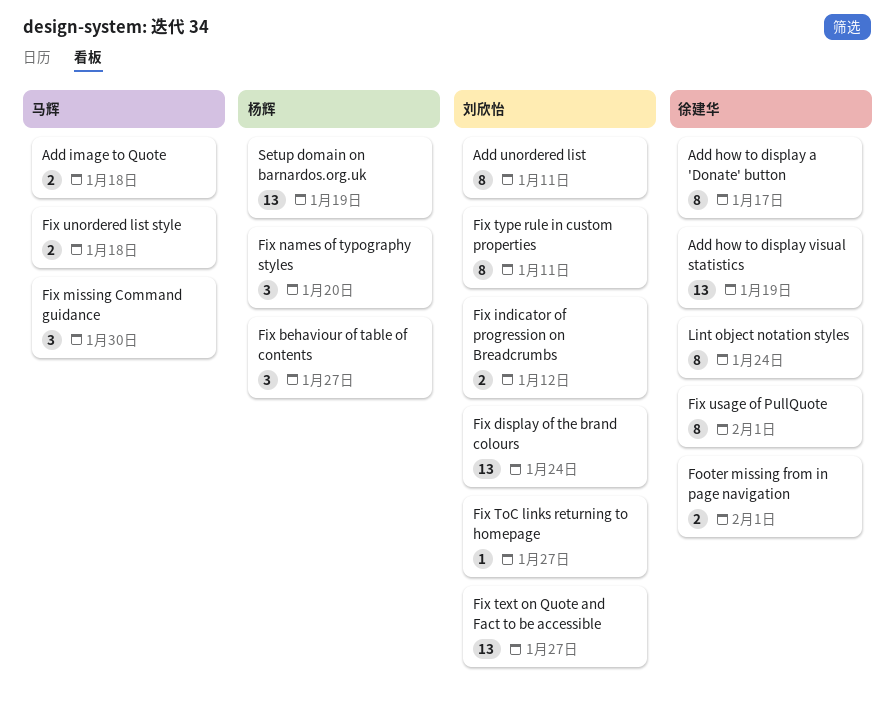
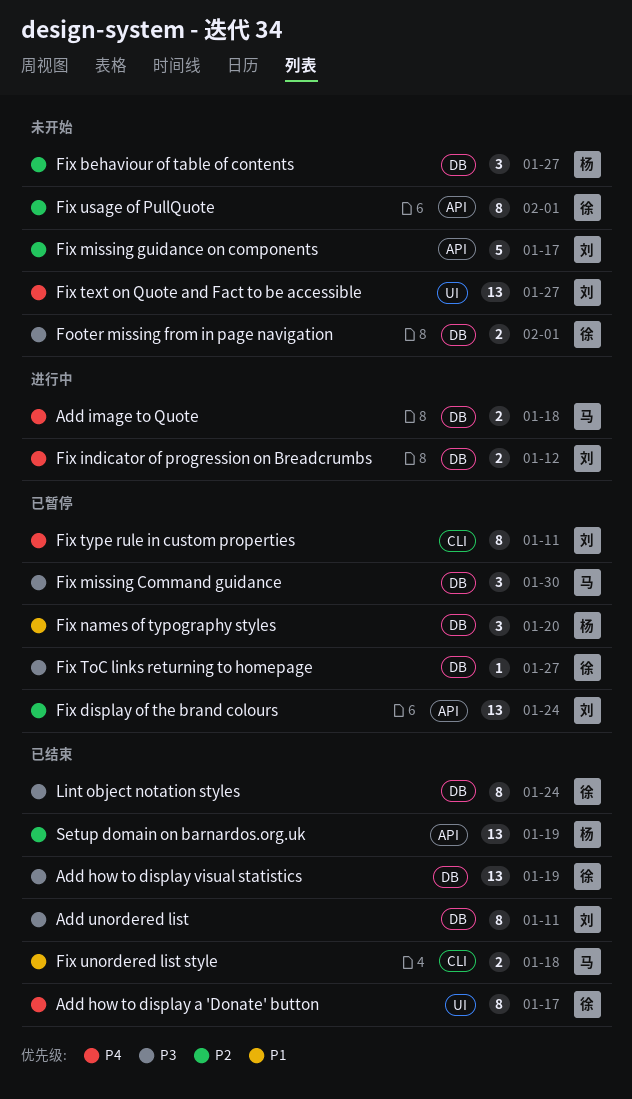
Fix missing guidance on components: none -> present
Fix ToC links returning to homepage, owner: 刘欣怡 -> 徐建华

